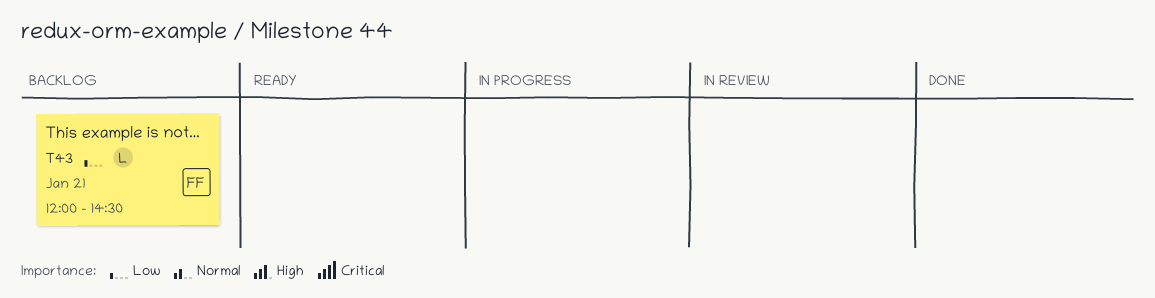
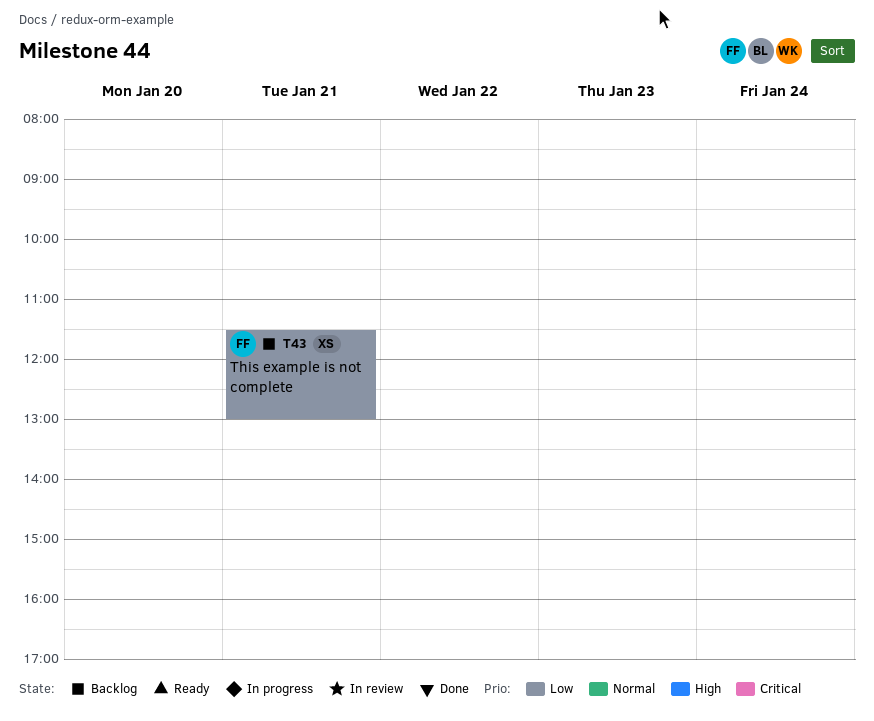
T43, estimate: L -> XS
T43, begins: 12:00 -> 11:30
T43, ends: 14:30 -> 13:00

